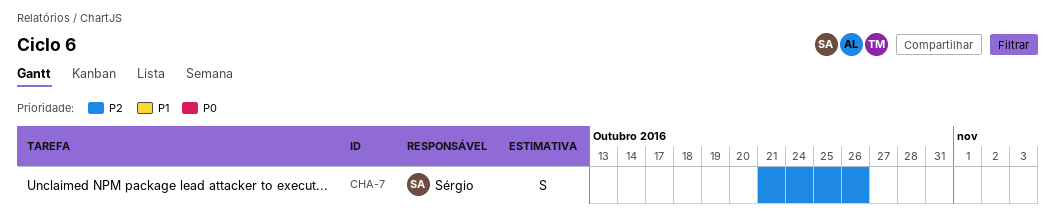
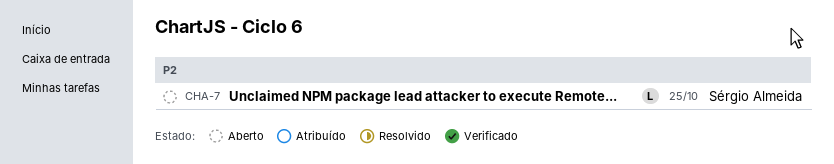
CHA-7, estimate: S -> L
CHA-7, due: Oct 26 -> Oct 25

